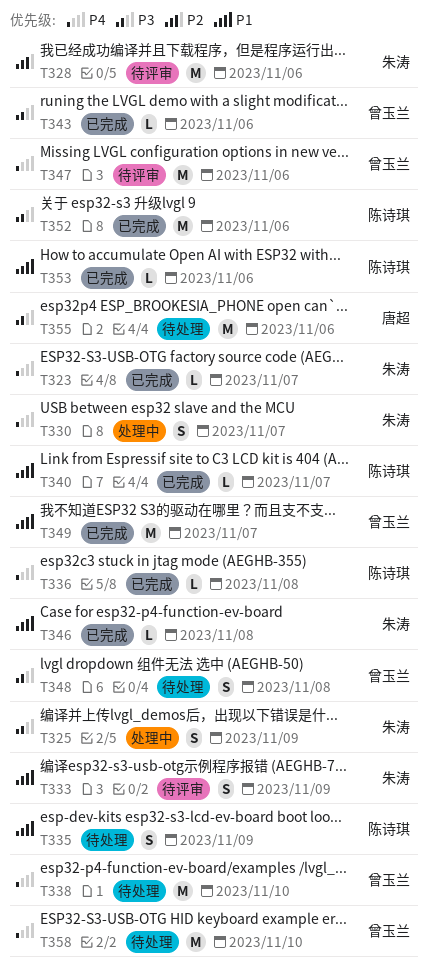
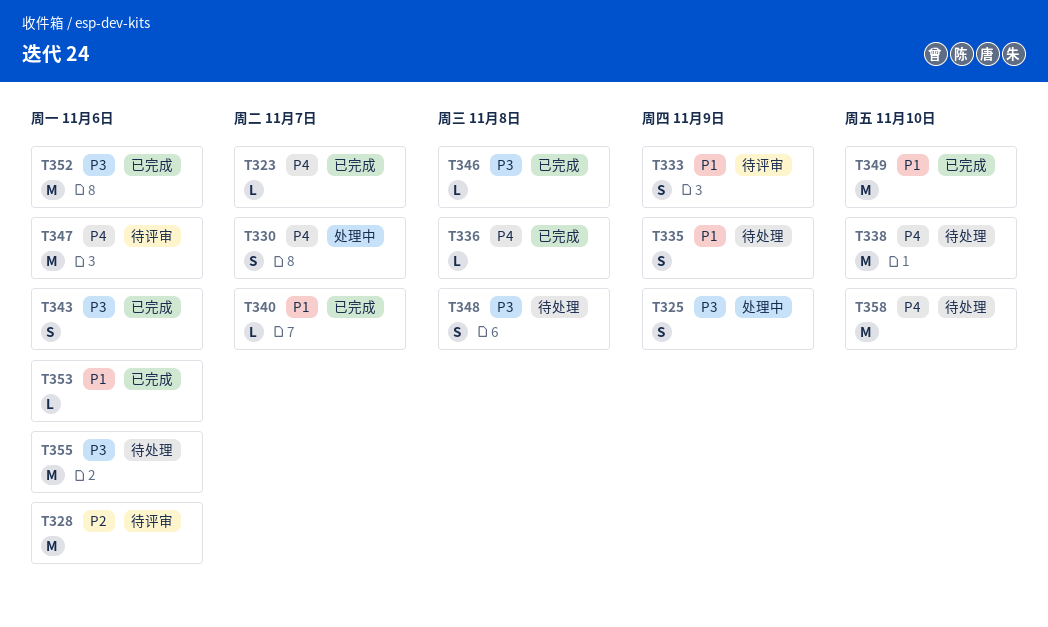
T343, estimate: L -> S
T346, priority: P1 -> P3
T349, due: Nov 7 -> Nov 10

